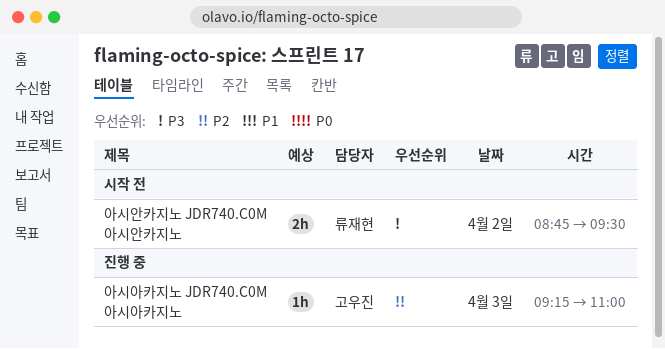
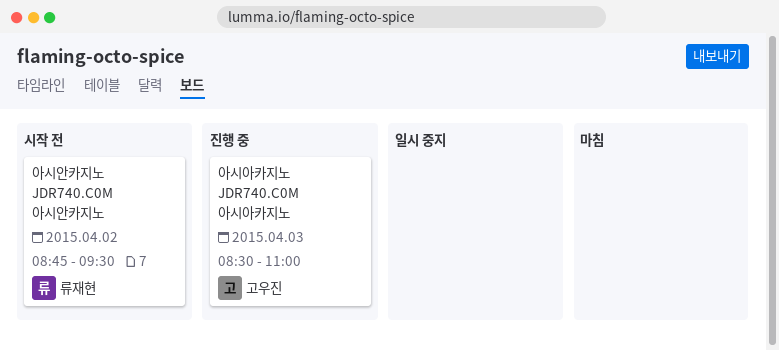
아시아카지노 JDR740.C0M 아시아카지노, begins: 09:15 -> 08:30

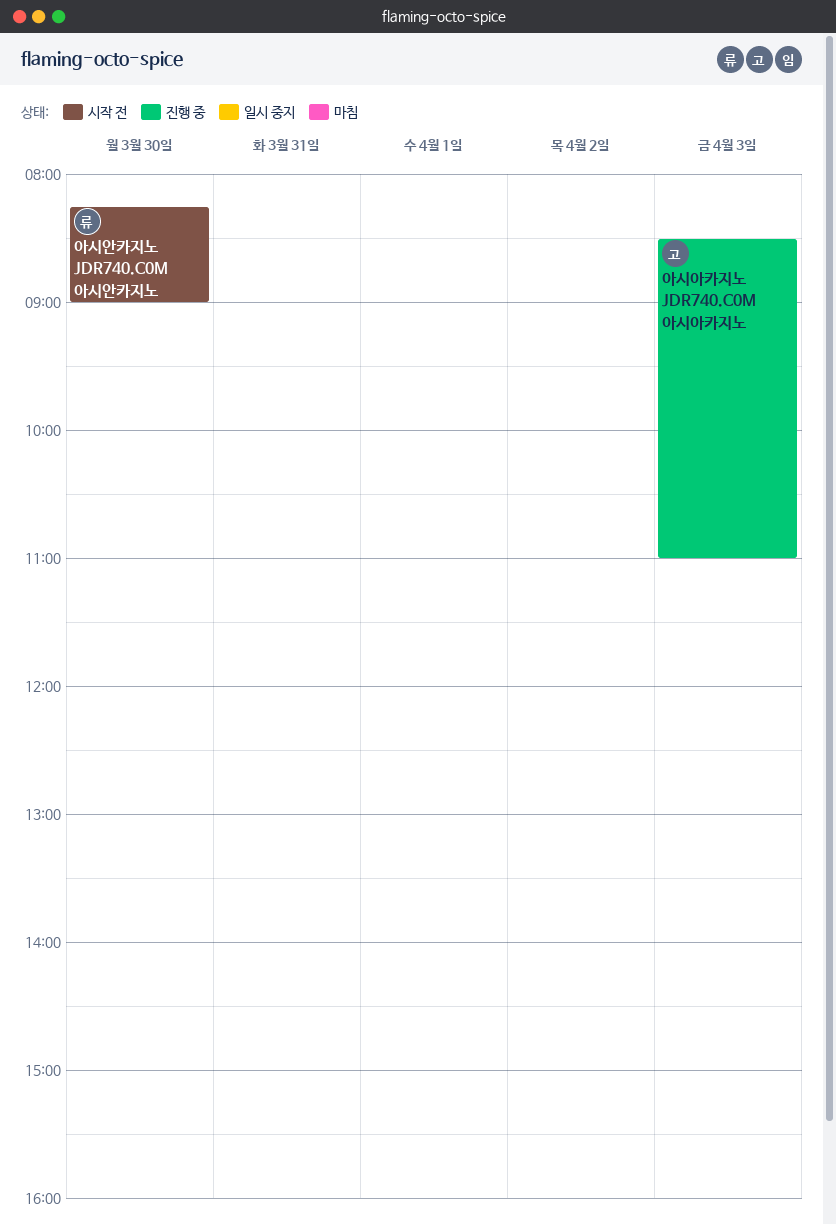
아시안카지노 JDR740.C0M 아시안카지노, day: Apr 2 -> Mar 30
아시안카지노 JDR740.C0M 아시안카지노, begins: 08:45 -> 08:15
아시안카지노 JDR740.C0M 아시안카지노, ends: 09:30 -> 09:00

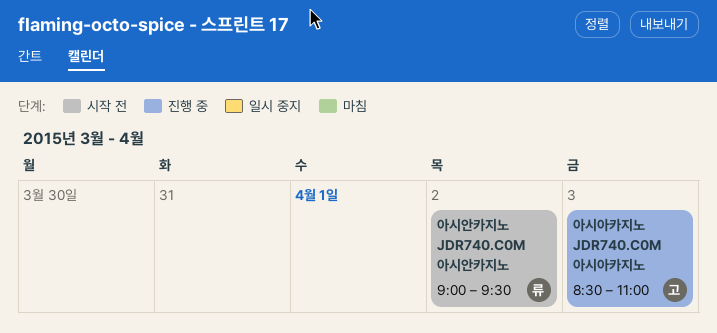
아시안카지노 JDR740.C0M 아시안카지노, day: Mar 30 -> Apr 2
아시안카지노 JDR740.C0M 아시안카지노, begins: 08:15 -> 09:00
아시안카지노 JDR740.C0M 아시안카지노, ends: 09:00 -> 09:30

